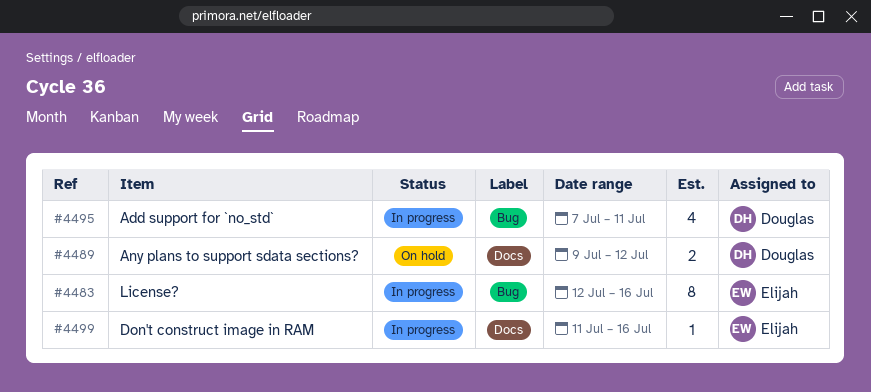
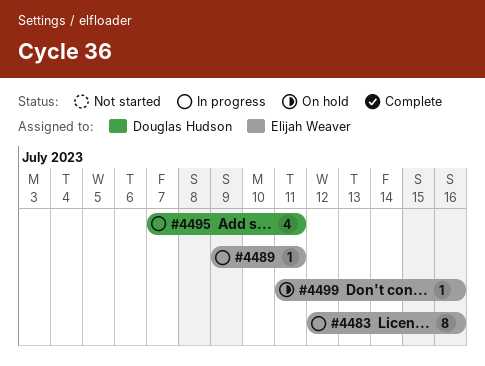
#4489, status: On hold -> In progress
#4489, owner: Douglas Hudson -> Elijah Weaver
#4489, estimate: 2 -> 1
#4489, due: Jul 12 -> Jul 11
#4499, status: In progress -> On hold

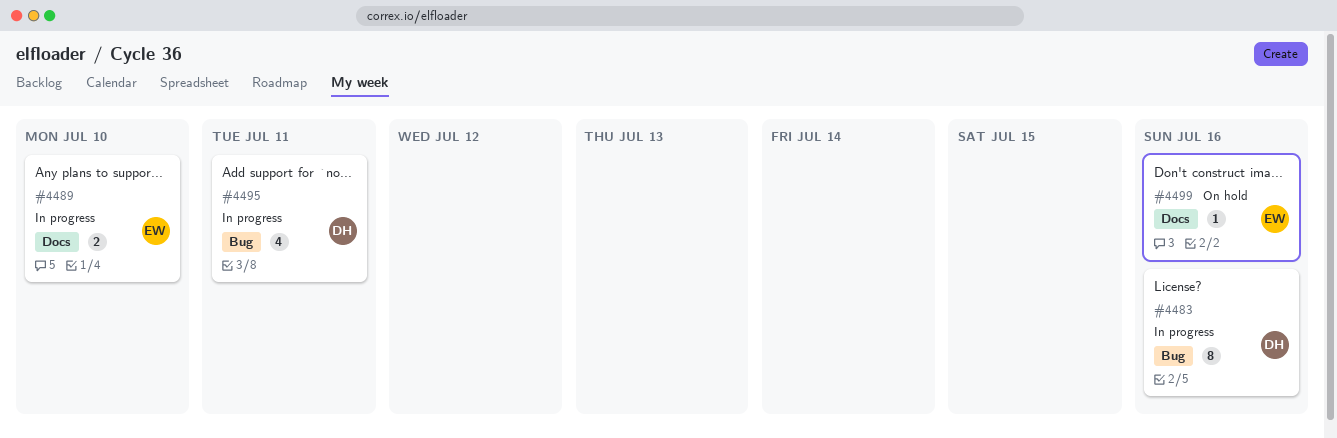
#4483, owner: Elijah Weaver -> Douglas Hudson
#4489, estimate: 1 -> 2
#4489, due: Jul 11 -> Jul 10

